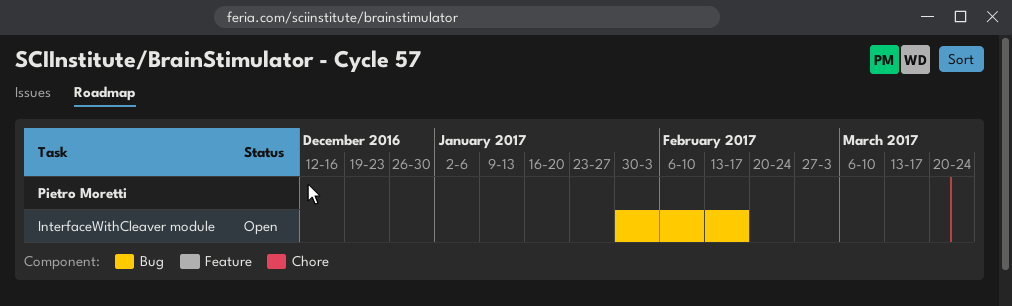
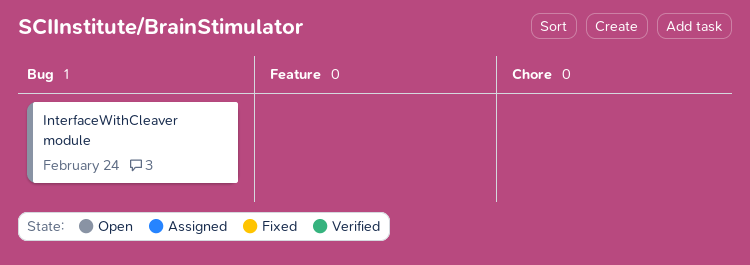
InterfaceWithCleaver module, due: Feb 17 -> Feb 24

